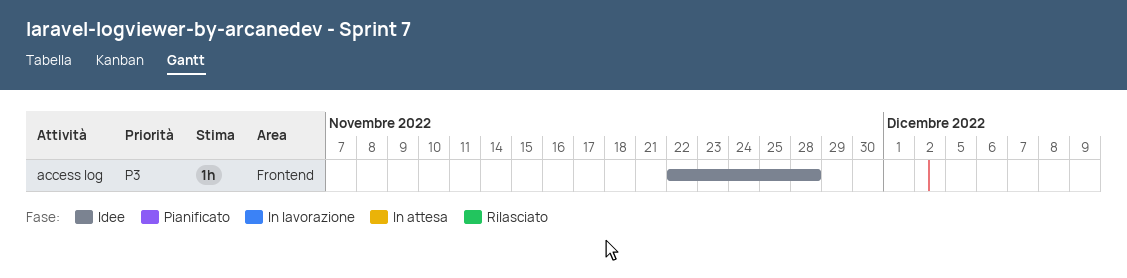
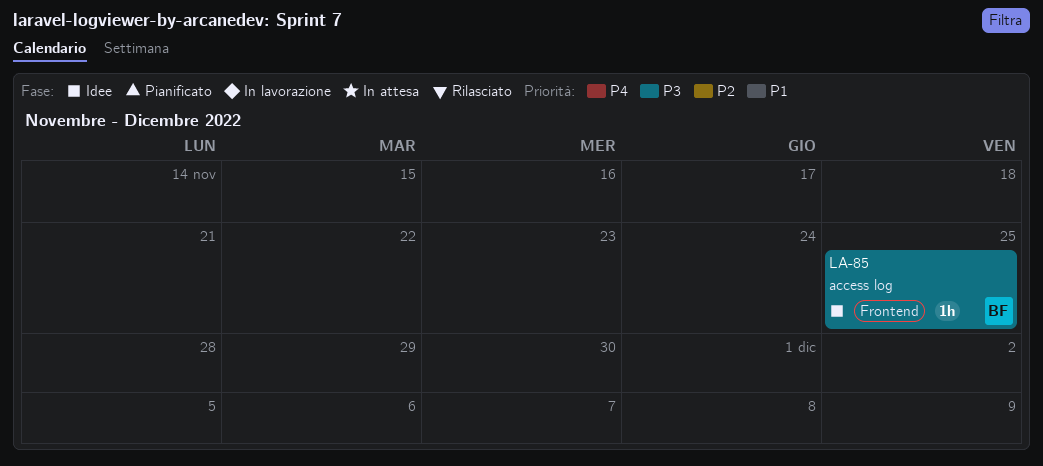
access log, due: Nov 28 -> Nov 25

